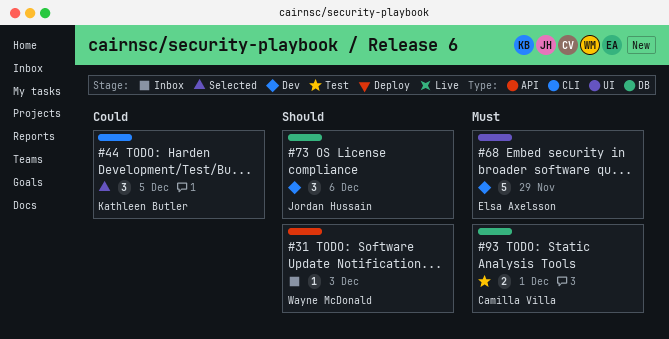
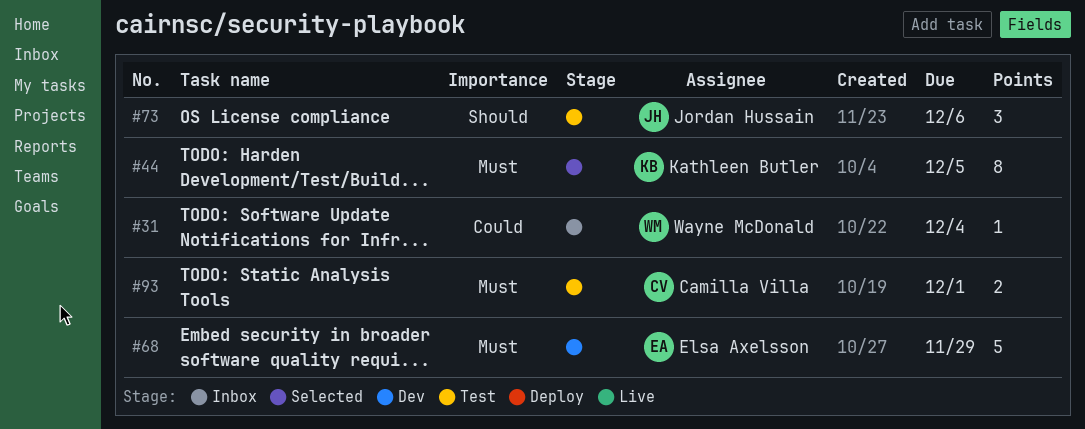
#31, priority: Should -> Could
#31, due: Dec 3 -> Dec 4
#44, priority: Could -> Must
#44, estimate: 3 -> 8
#73, status: Dev -> Test

